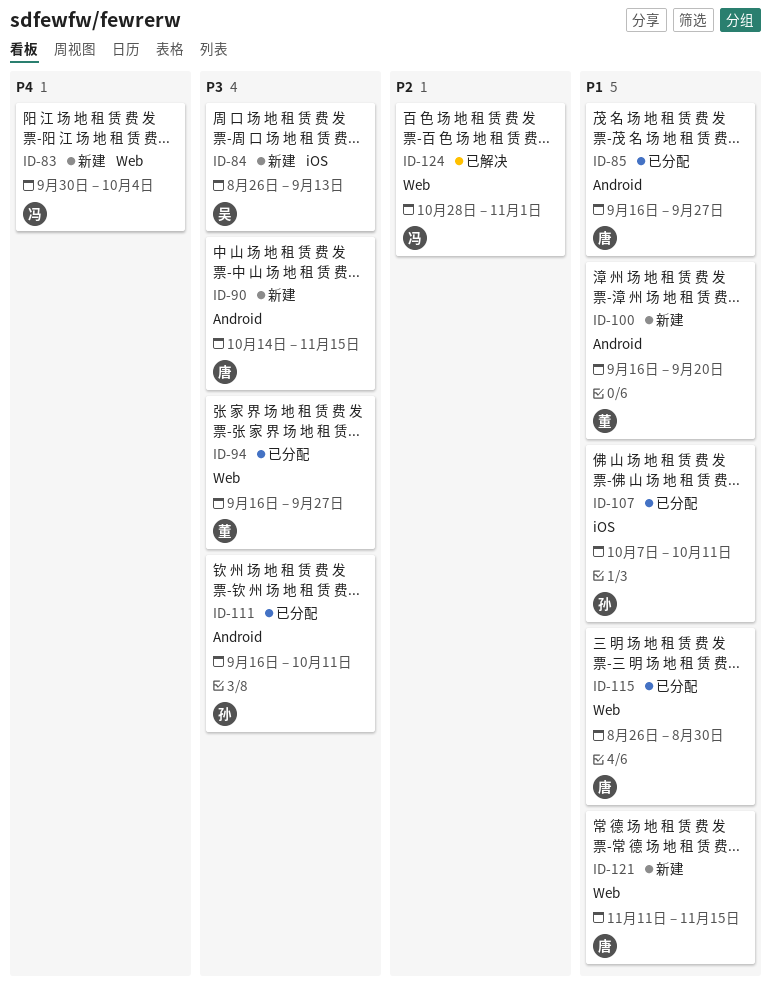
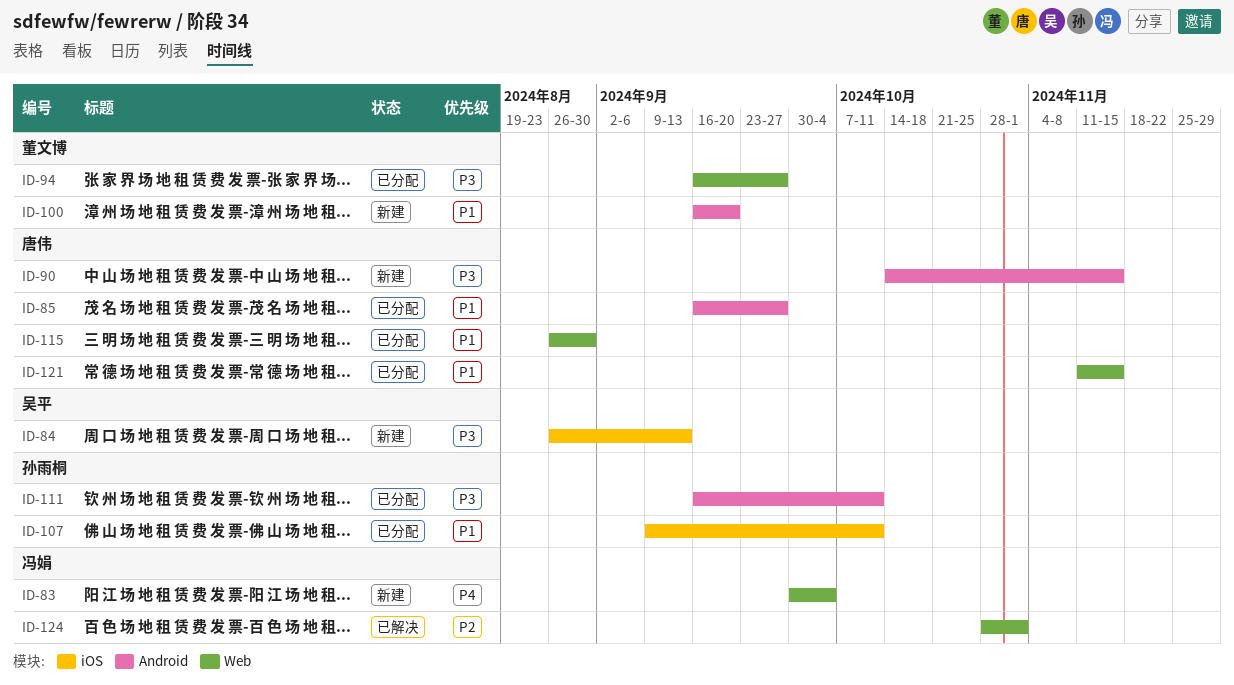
ID-107, start: Oct 7 -> Sep 9
ID-121, status: 新建 -> 已分配

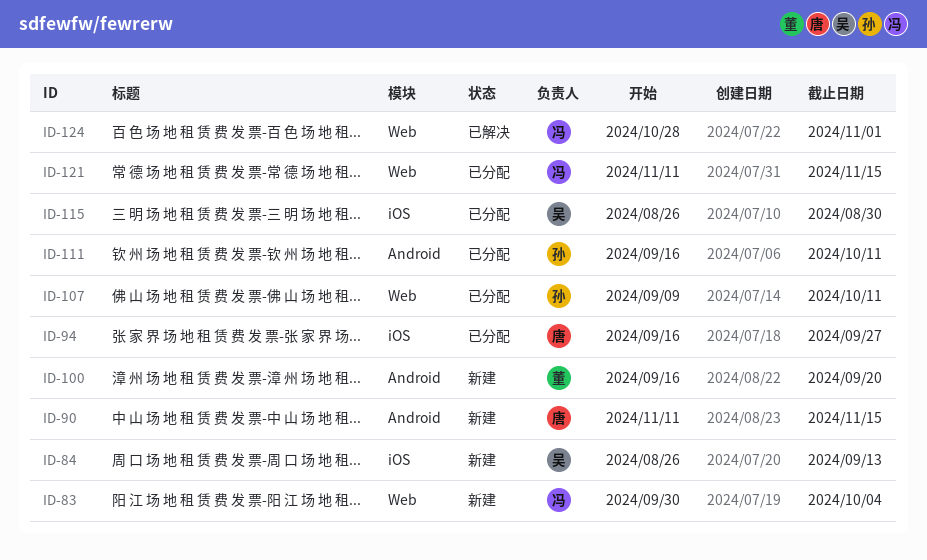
ID-85: present -> none
ID-90, start: Oct 14 -> Nov 11
ID-94, owner: 董文博 -> 唐伟
ID-94, label: Web -> iOS
ID-107, label: iOS -> Web
ID-115, owner: 唐伟 -> 吴平
ID-115, label: Web -> iOS
ID-121, owner: 唐伟 -> 冯娟

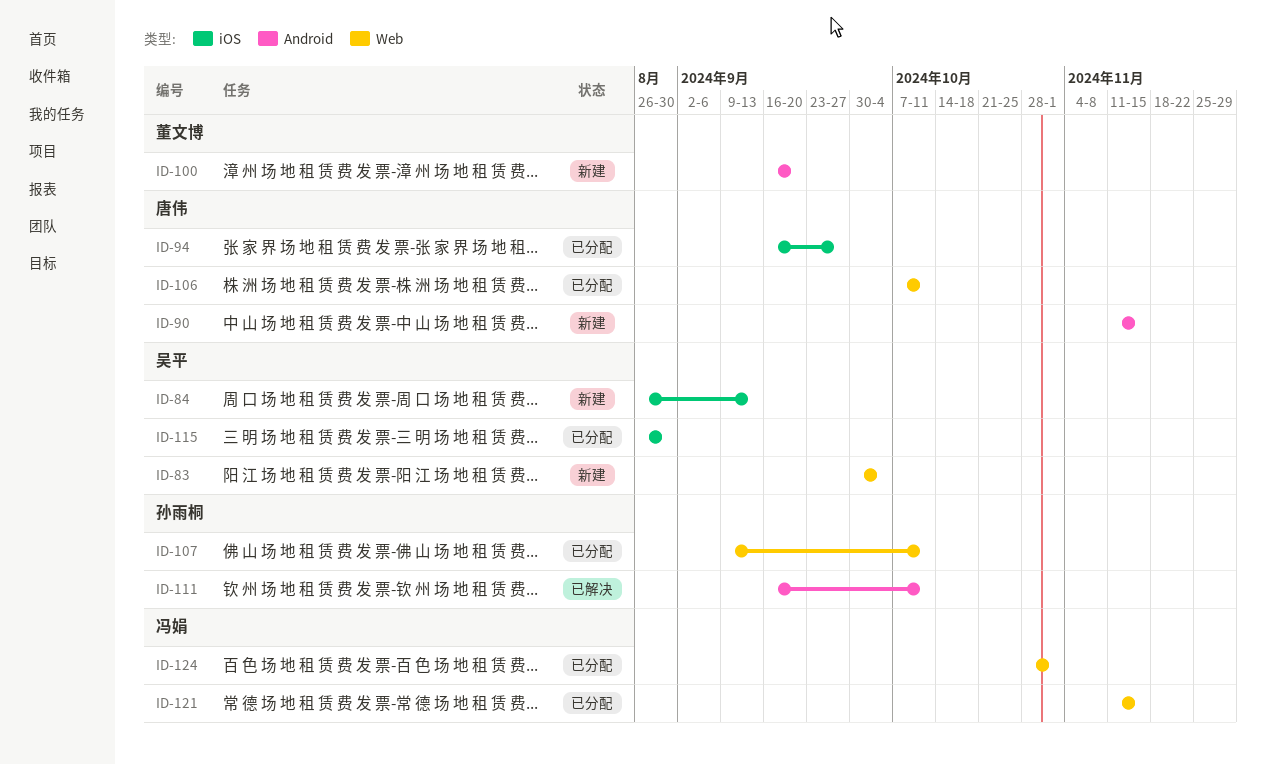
ID-83, owner: 冯娟 -> 吴平
ID-106: none -> present
ID-111, status: 已分配 -> 已解决
ID-124, status: 已解决 -> 已分配

